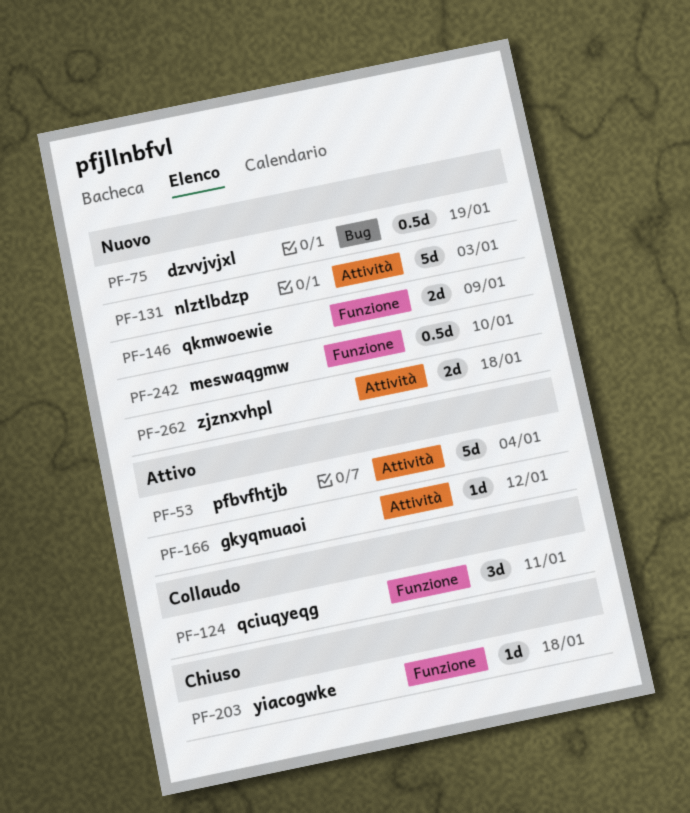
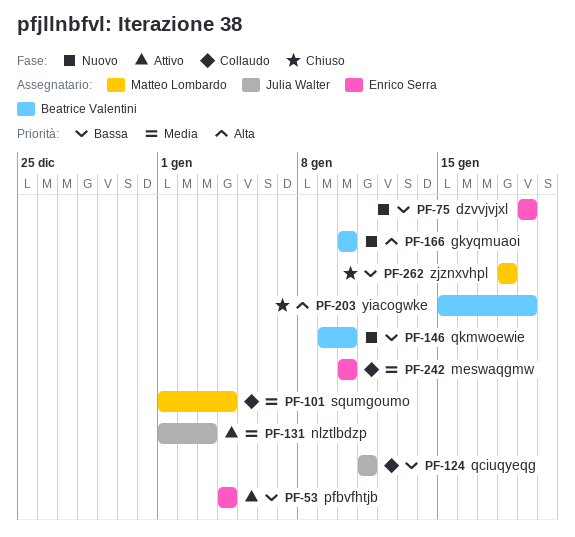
PF-101: none -> present
PF-131, status: Nuovo -> Attivo
PF-146, due: Jan 9 -> Jan 10
PF-166, status: Attivo -> Nuovo
PF-166, due: Jan 12 -> Jan 10
PF-203, due: Jan 18 -> Jan 19
PF-242, status: Nuovo -> Collaudo
PF-262, status: Nuovo -> Chiuso

